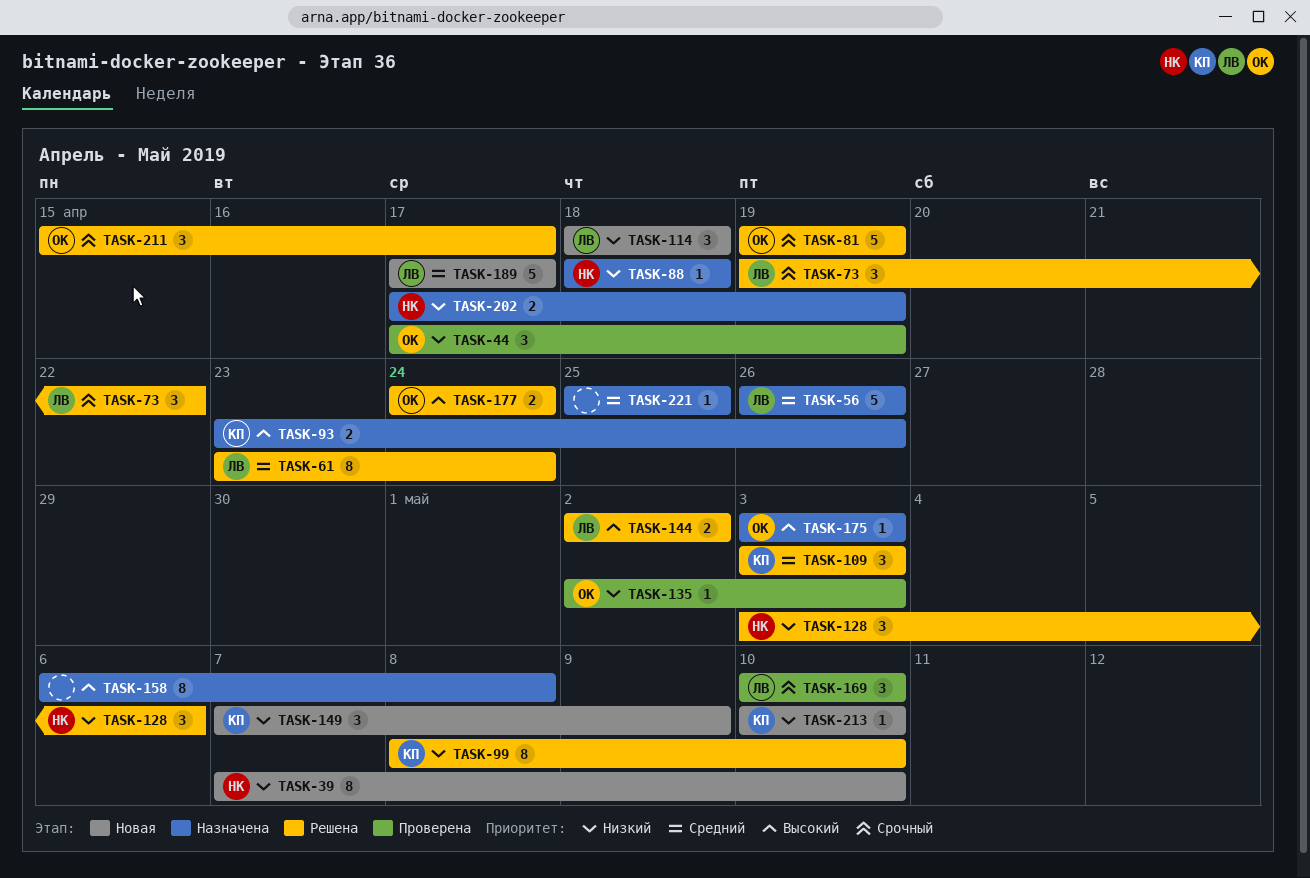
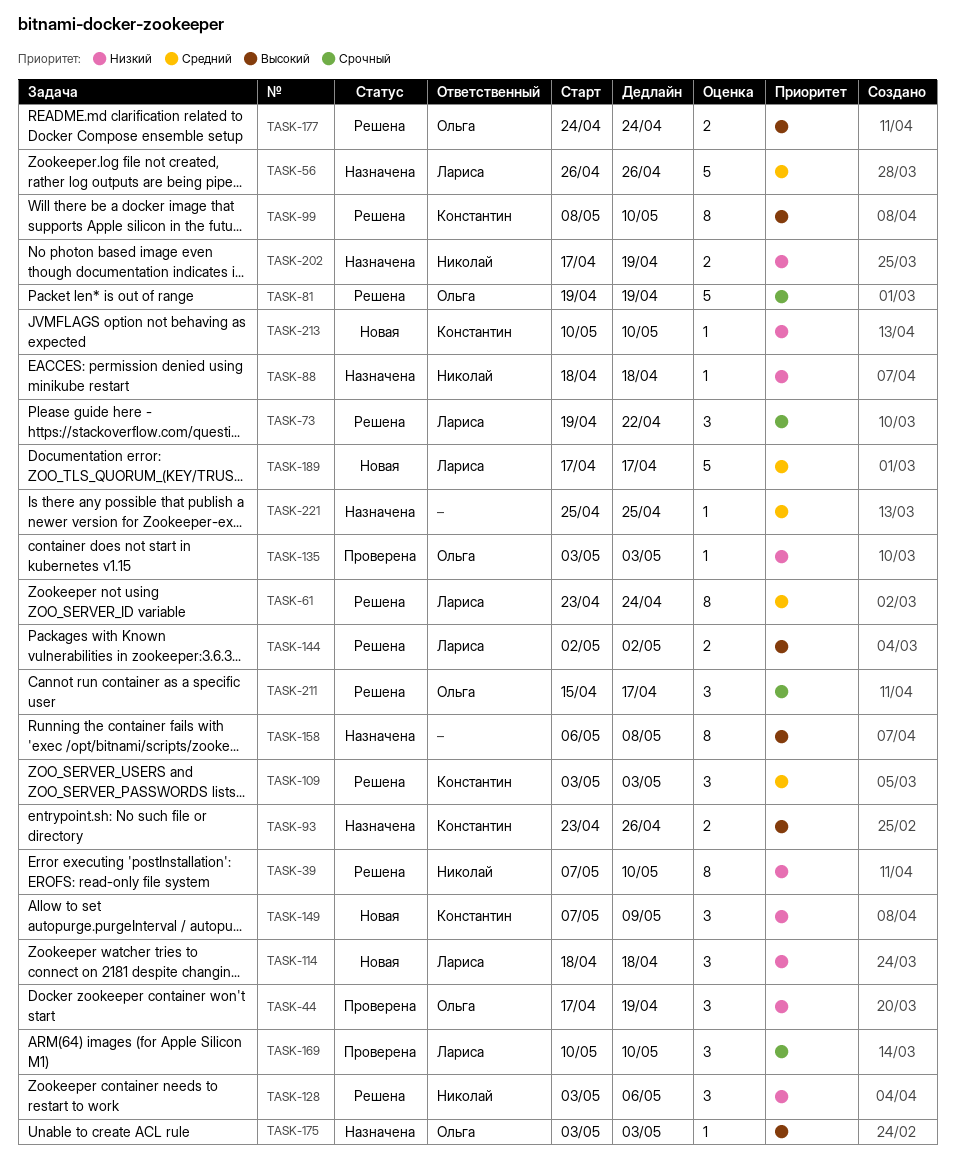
TASK-39, status: Новая -> Решена
TASK-99, priority: Низкий -> Высокий
TASK-135, start: May 2 -> May 3

